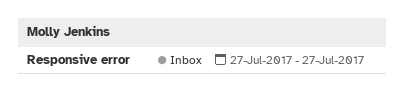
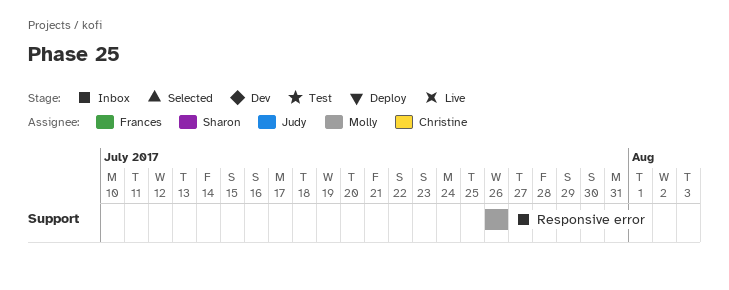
Responsive error, start: Jul 27 -> Jul 26
Responsive error, due: Jul 27 -> Jul 26

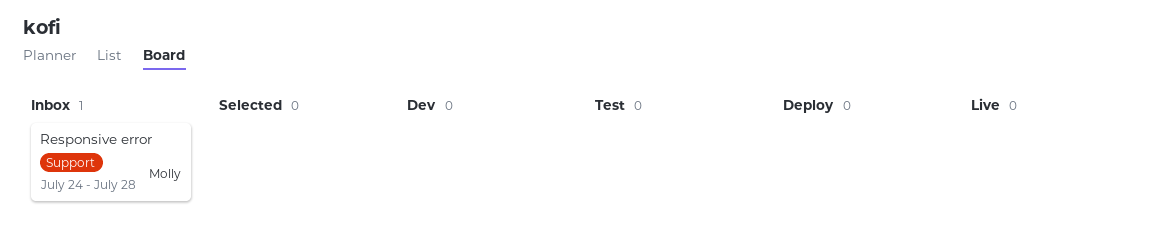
Responsive error, start: Jul 26 -> Jul 24
Responsive error, due: Jul 26 -> Jul 28

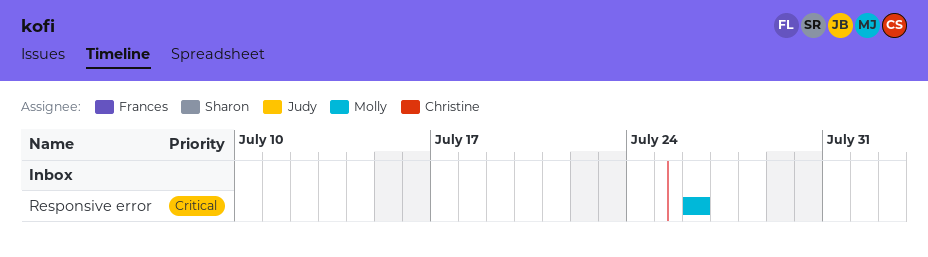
Responsive error, start: Jul 24 -> Jul 26
Responsive error, due: Jul 28 -> Jul 26

